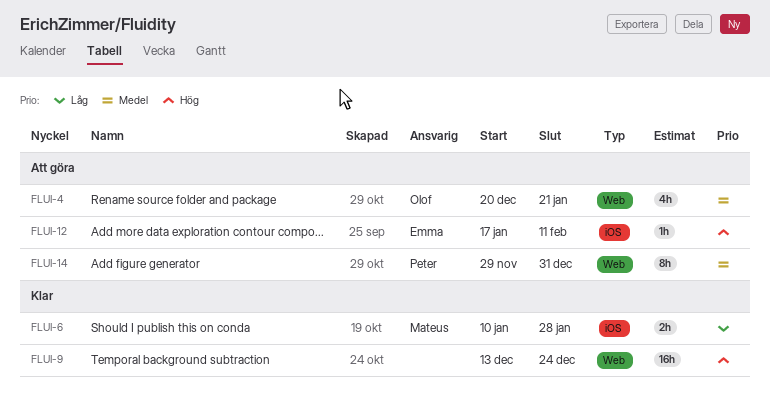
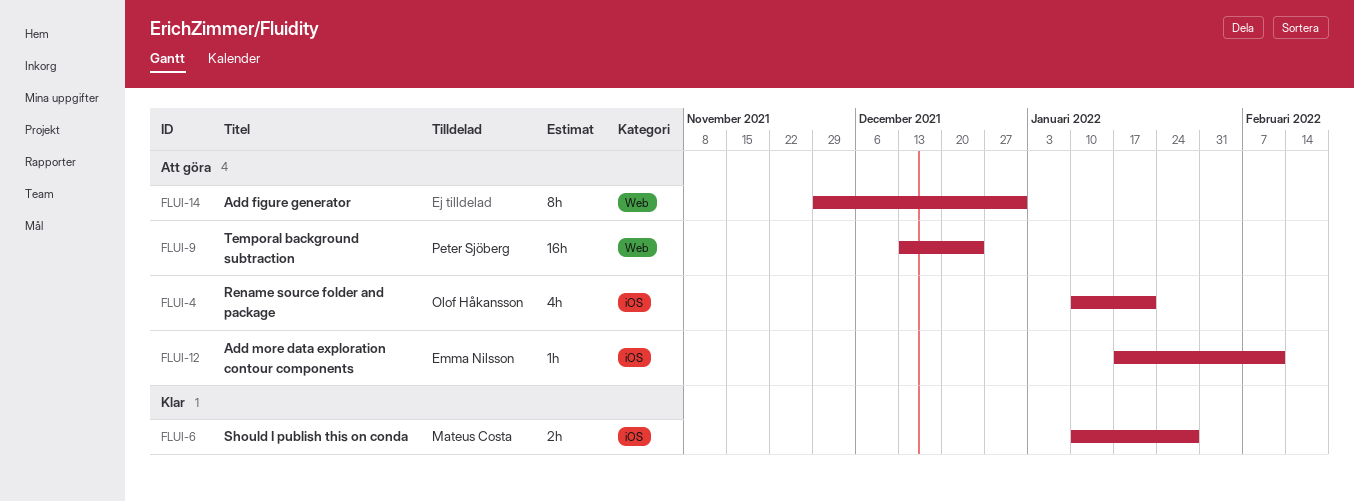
FLUI-4, label: Web -> iOS
FLUI-4, start: Dec 20 -> Jan 10
FLUI-9, status: Klar -> Att göra
FLUI-9, owner: none -> Peter Sjöberg
FLUI-14, owner: Peter Sjöberg -> none

